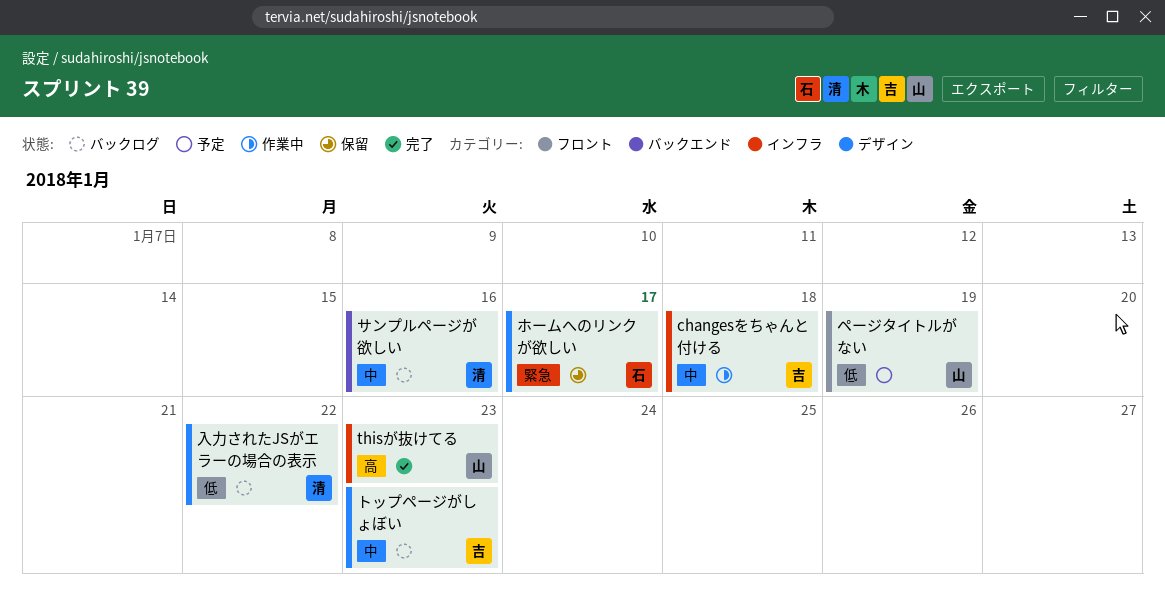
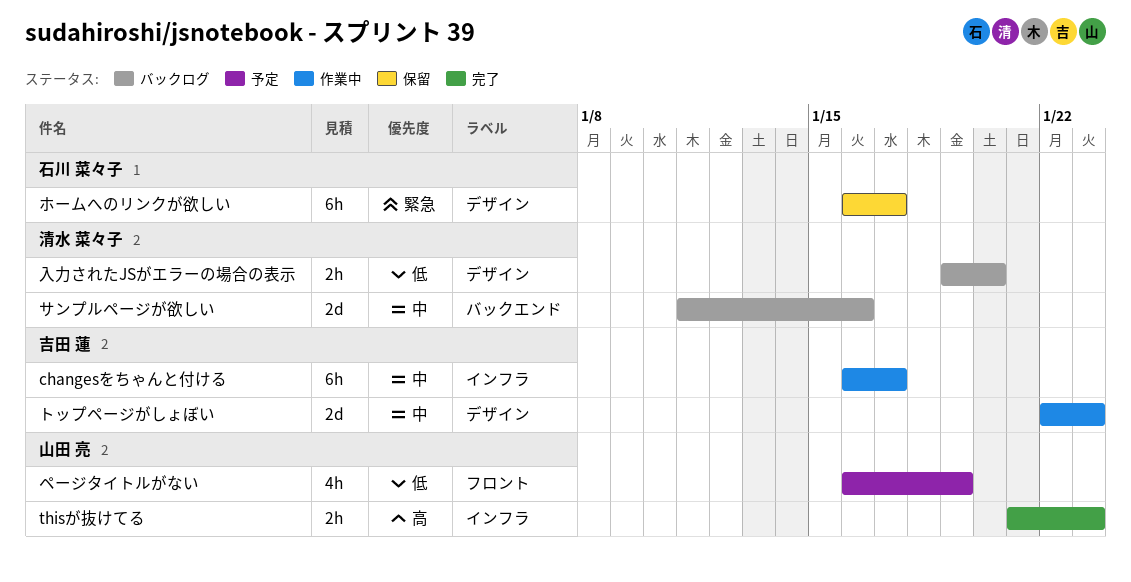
changesをちゃんと付ける, due: Jan 18 -> Jan 17
トップページがしょぼい, status: バックログ -> 作業中
入力されたJSがエラーの場合の表示, due: Jan 22 -> Jan 20

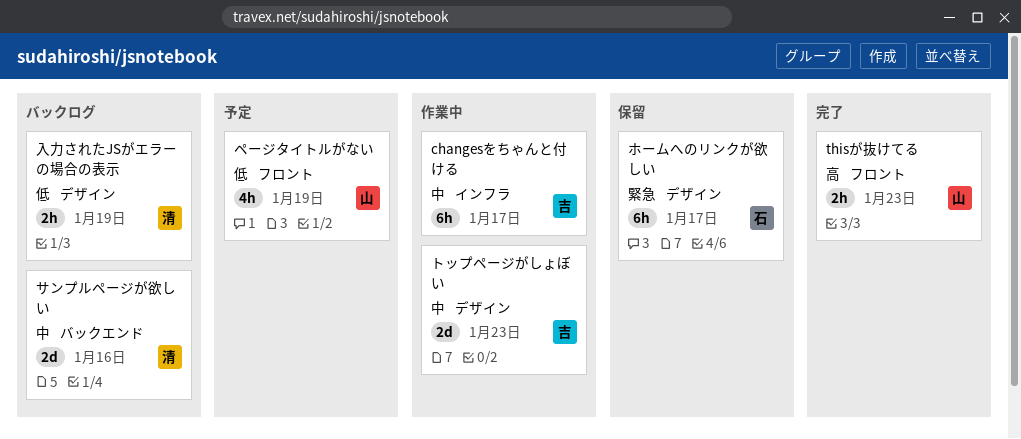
thisが抜けてる, label: インフラ -> フロント
入力されたJSがエラーの場合の表示, due: Jan 20 -> Jan 19

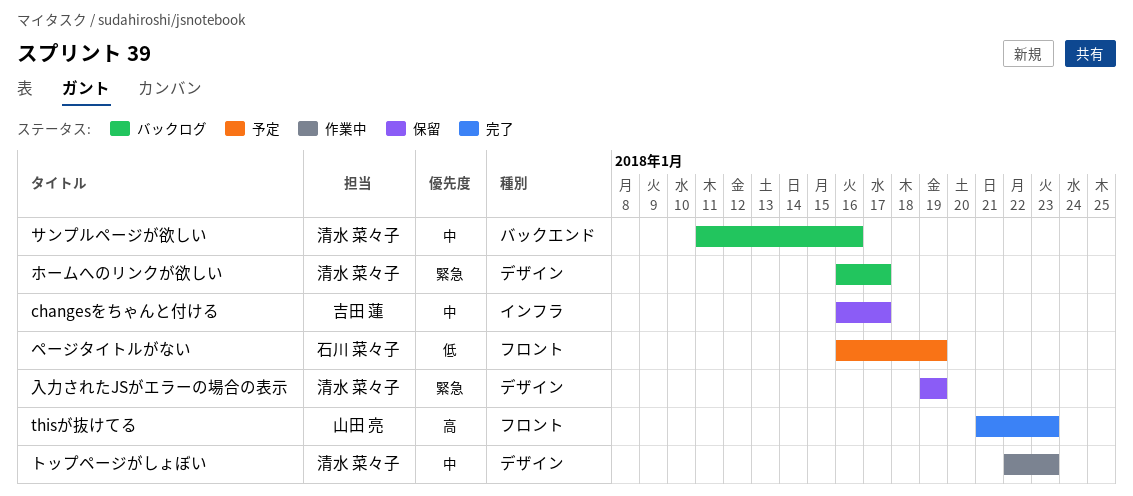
changesをちゃんと付ける, status: 作業中 -> 保留
トップページがしょぼい, owner: 吉田 蓮 -> 清水 菜々子
ページタイトルがない, owner: 山田 亮 -> 石川 菜々子
ホームへのリンクが欲しい, status: 保留 -> バックログ
ホームへのリンクが欲しい, owner: 石川 菜々子 -> 清水 菜々子
入力されたJSがエラーの場合の表示, status: バックログ -> 保留
入力されたJSがエラーの場合の表示, priority: 低 -> 緊急

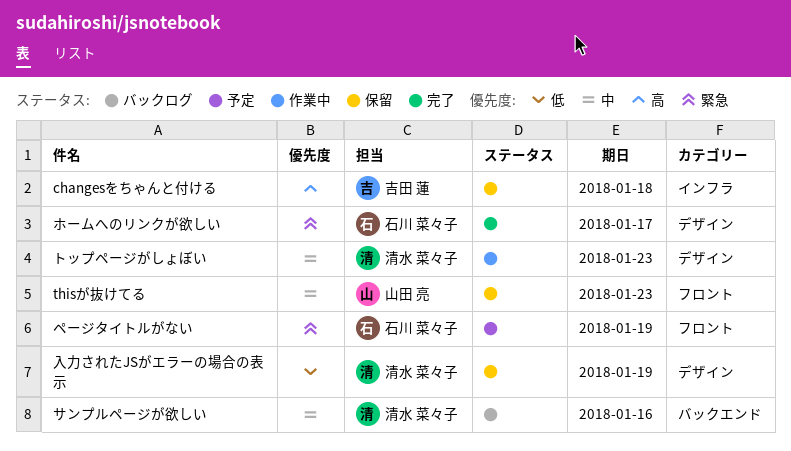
changesをちゃんと付ける, priority: 中 -> 高
changesをちゃんと付ける, due: Jan 17 -> Jan 18
thisが抜けてる, status: 完了 -> 保留
thisが抜けてる, priority: 高 -> 中
ページタイトルがない, priority: 低 -> 緊急
ホームへのリンクが欲しい, status: バックログ -> 完了
ホームへのリンクが欲しい, owner: 清水 菜々子 -> 石川 菜々子
入力されたJSがエラーの場合の表示, priority: 緊急 -> 低

